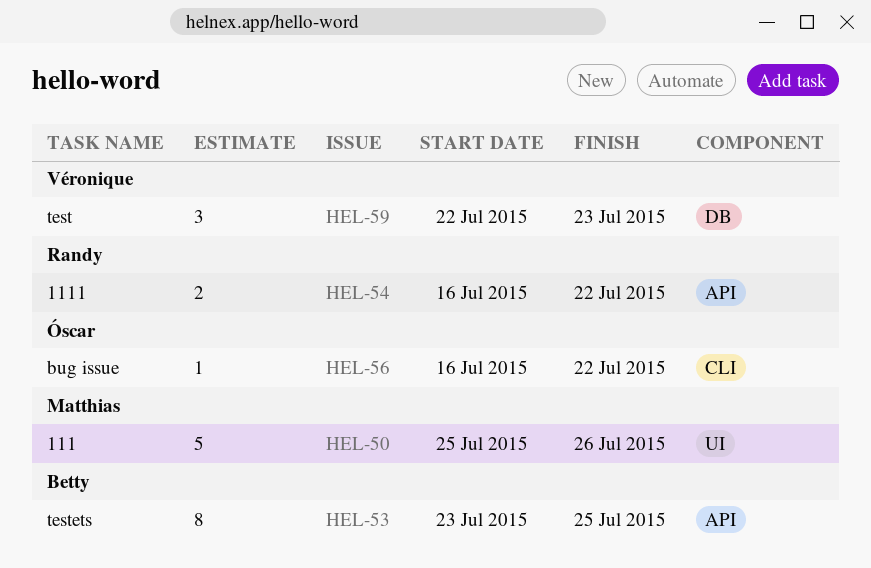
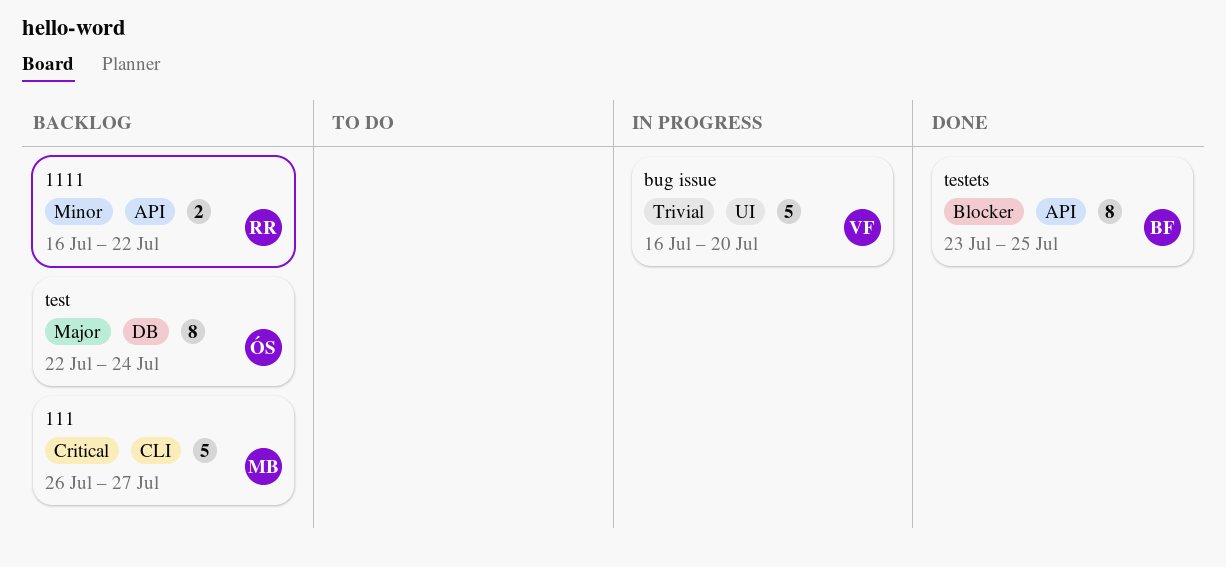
111, label: UI -> CLI
111, start: Jul 25 -> Jul 26
111, due: Jul 26 -> Jul 27
bug issue, owner: Óscar -> Véronique
bug issue, label: CLI -> UI
bug issue, estimate: 1 -> 5
bug issue, due: Jul 22 -> Jul 20
test, owner: Véronique -> Óscar
test, estimate: 3 -> 8
test, due: Jul 23 -> Jul 24

